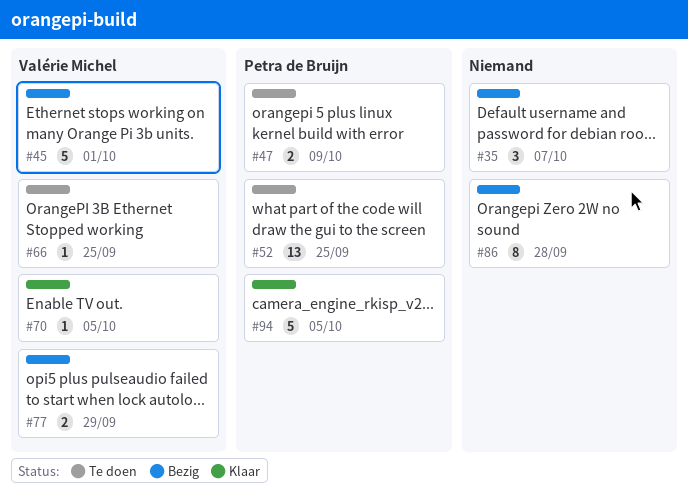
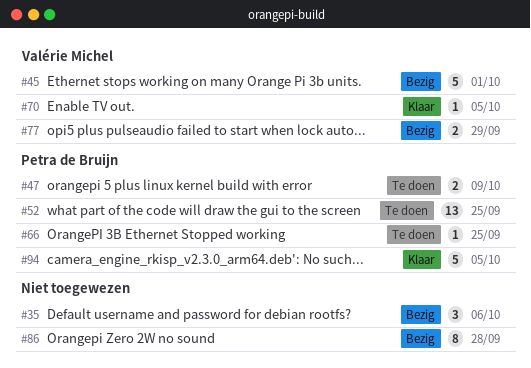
#35, due: Oct 7 -> Oct 6
#66, owner: Valérie Michel -> Petra de Bruijn

